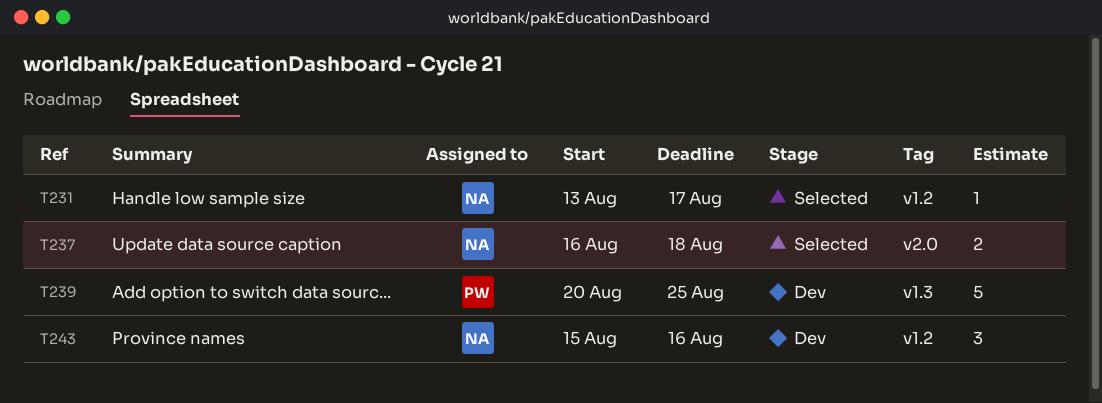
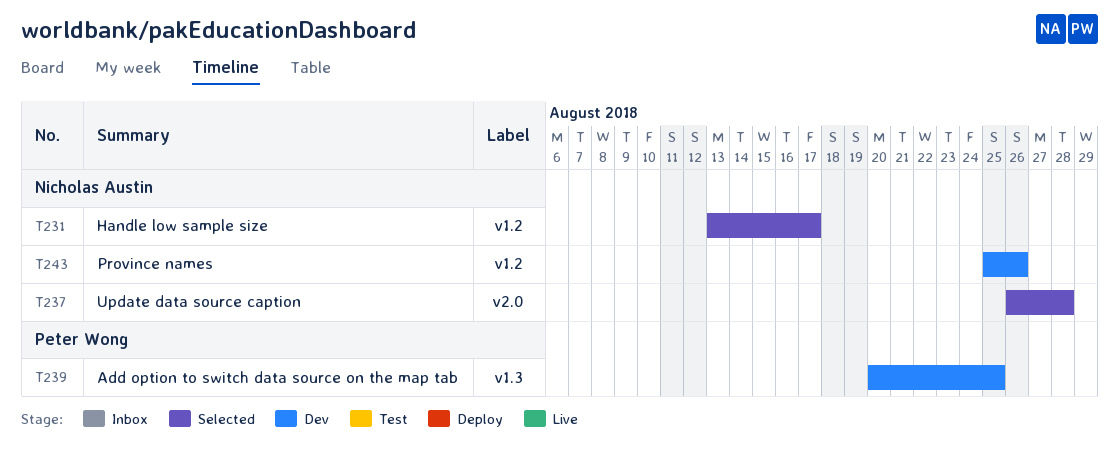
T237, start: Aug 16 -> Aug 26
T237, due: Aug 18 -> Aug 28
T243, start: Aug 15 -> Aug 25
T243, due: Aug 16 -> Aug 26

